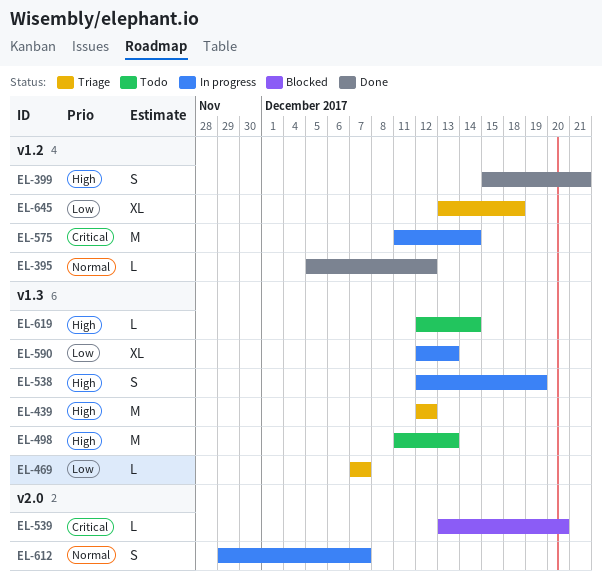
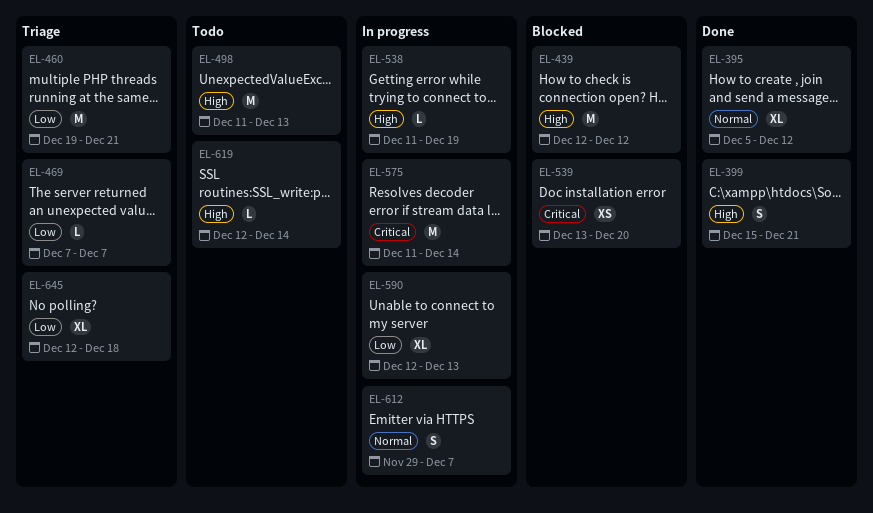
EL-395, estimate: L -> XL
EL-439, status: Triage -> Blocked
EL-460: none -> present
EL-538, estimate: S -> L
EL-538, start: Dec 12 -> Dec 11
EL-539, estimate: L -> XS
EL-645, start: Dec 13 -> Dec 12

